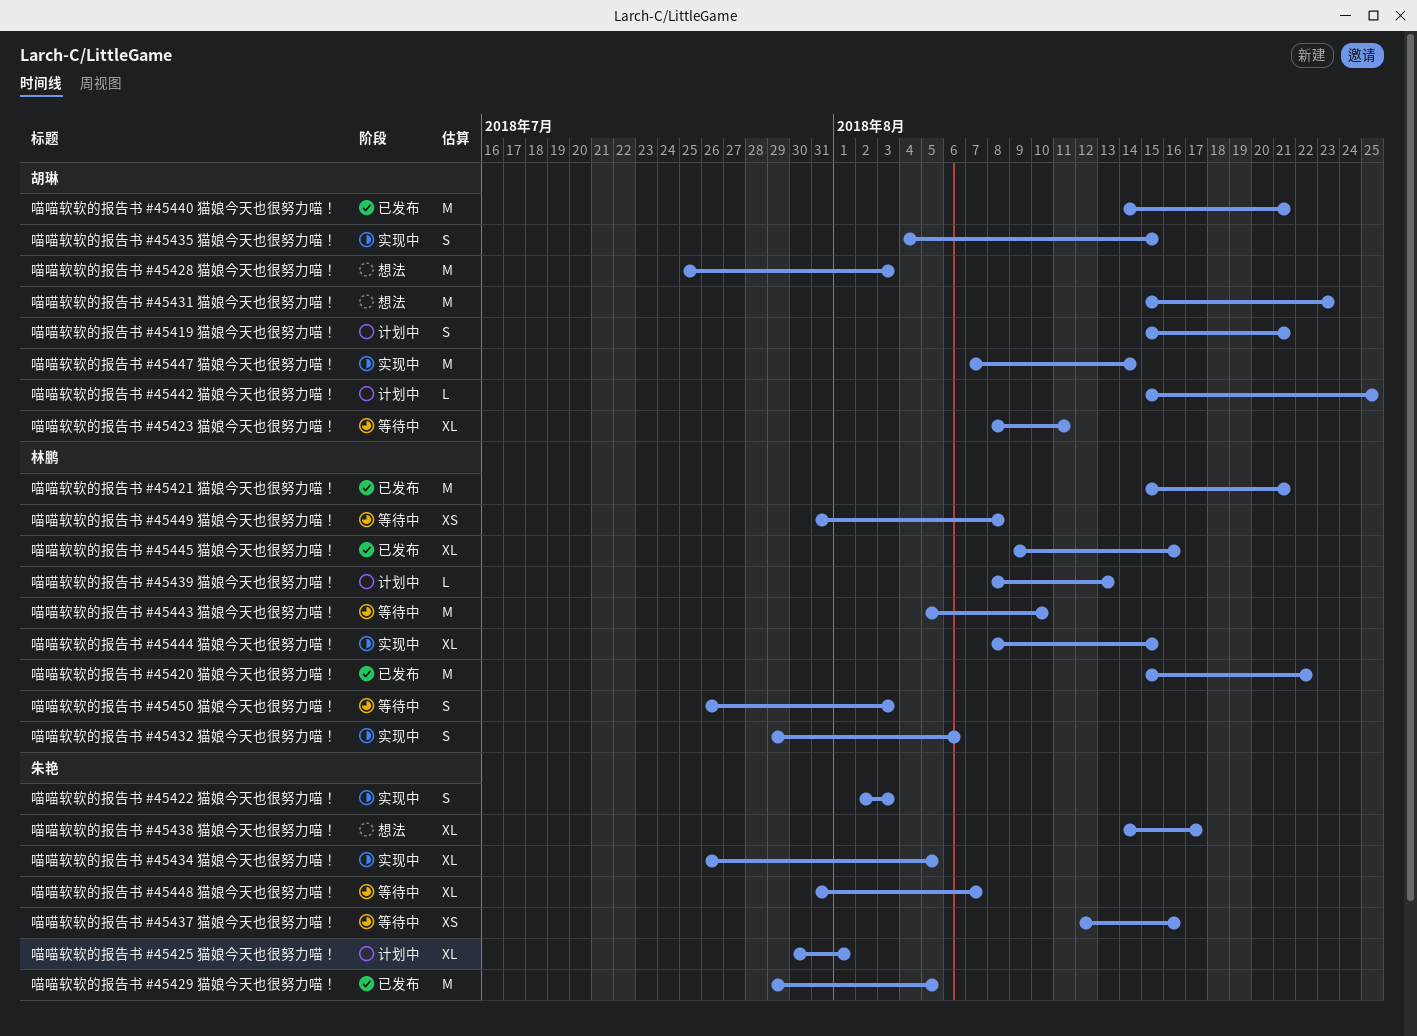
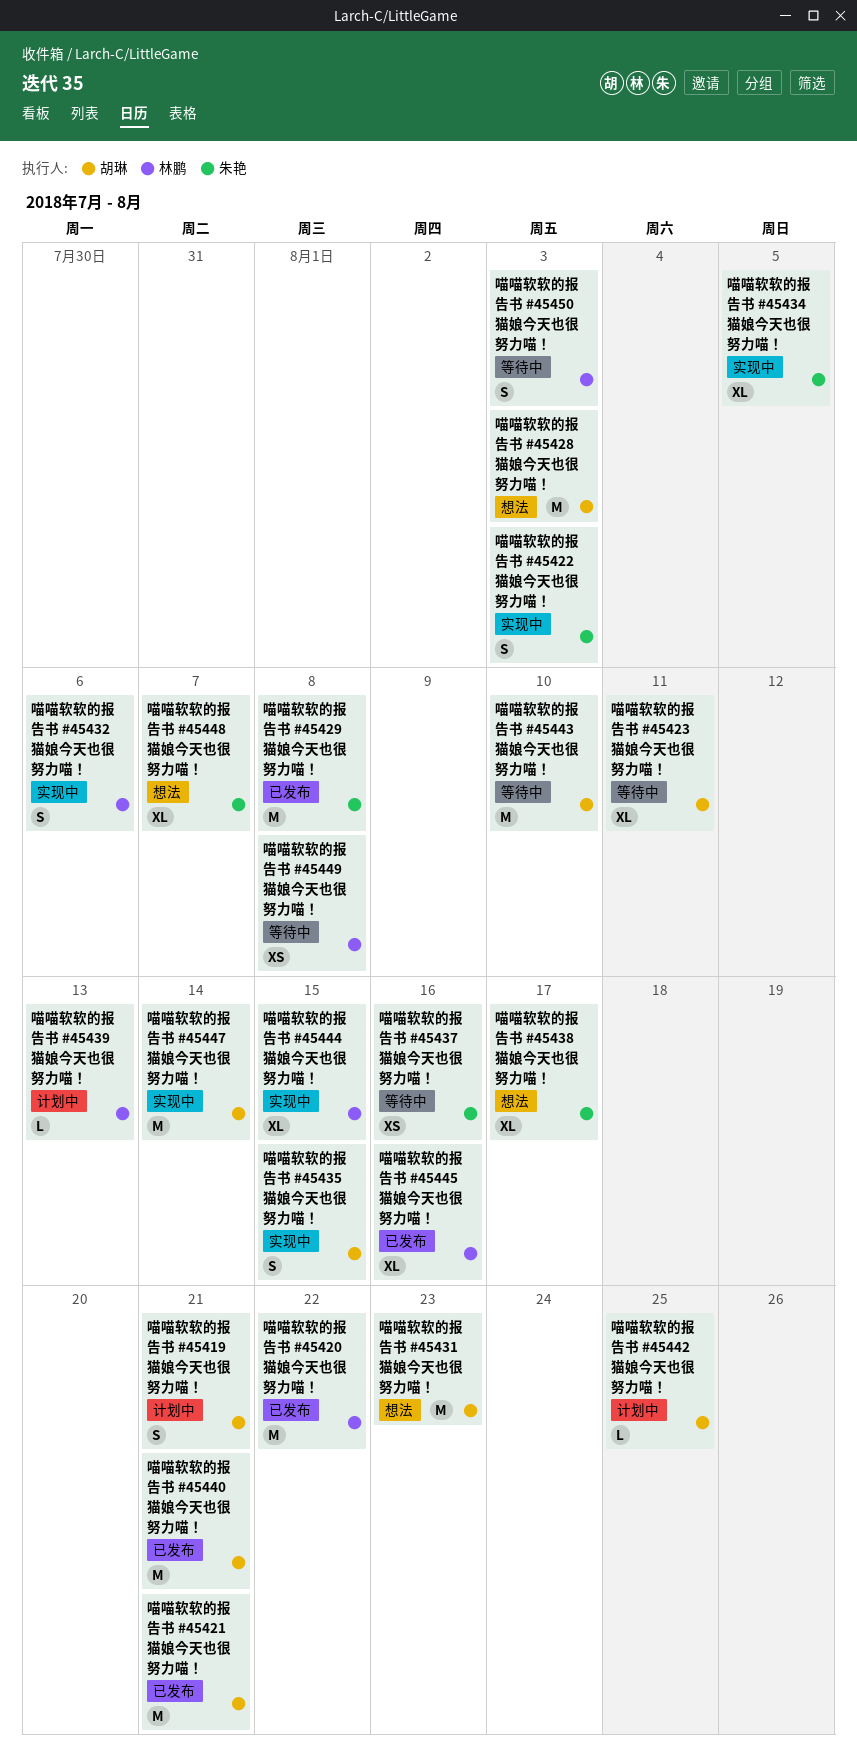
喵喵软软的报告书 #45421 猫娘今天也很努力喵！, owner: 林鹏 -> 胡琳
喵喵软软的报告书 #45425 猫娘今天也很努力喵！: present -> none
喵喵软软的报告书 #45429 猫娘今天也很努力喵！, due: Aug 5 -> Aug 8
喵喵软软的报告书 #45443 猫娘今天也很努力喵！, owner: 林鹏 -> 胡琳
喵喵软软的报告书 #45448 猫娘今天也很努力喵！, status: 等待中 -> 想法

